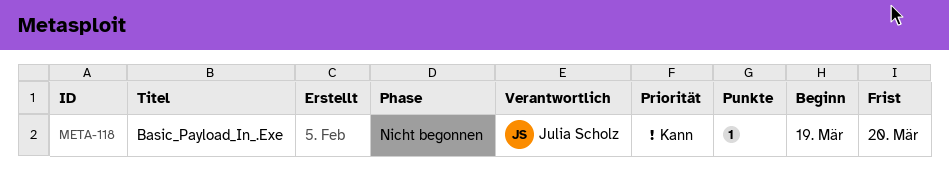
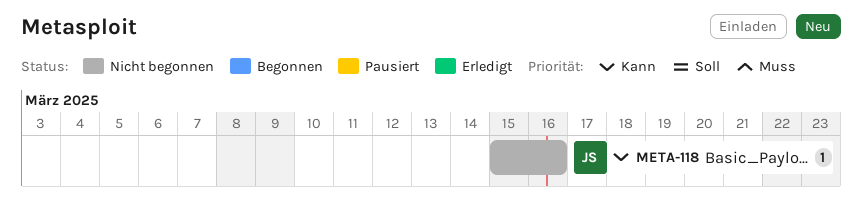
META-118, start: Mar 19 -> Mar 15
META-118, due: Mar 20 -> Mar 16

